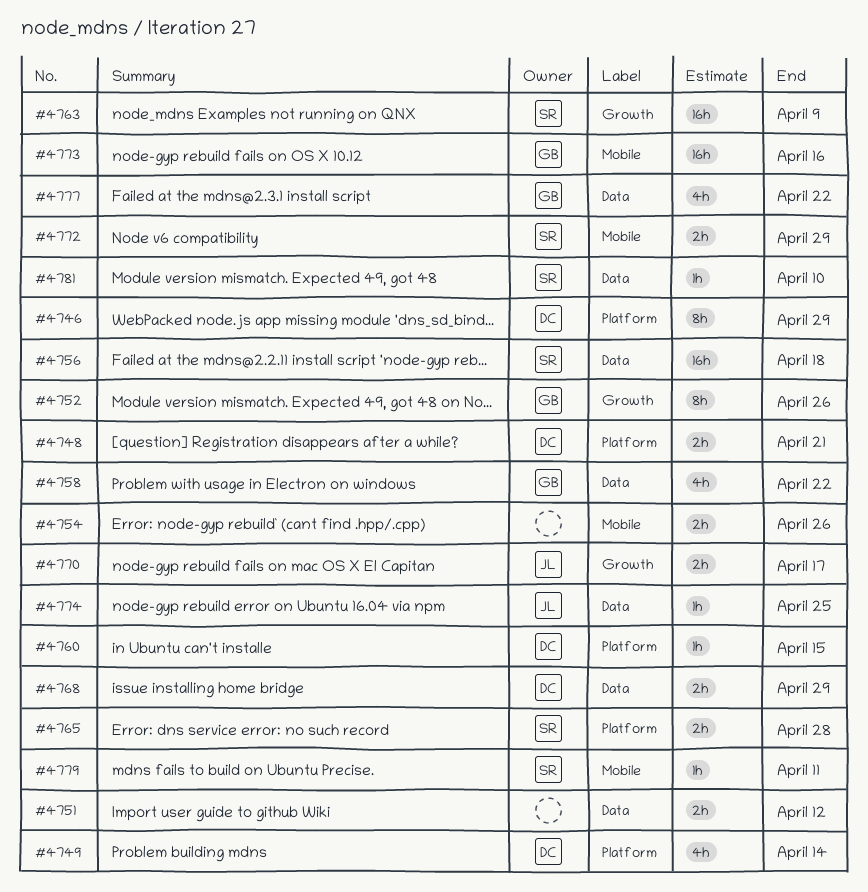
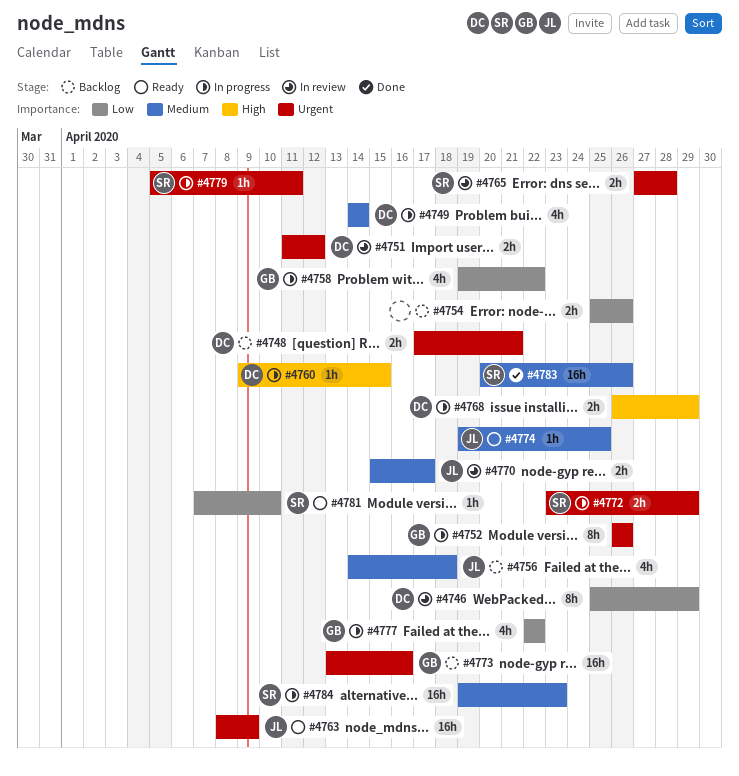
#4751, owner: none -> DC
#4756, owner: SR -> JL
#4756, estimate: 16h -> 4h
#4763, owner: SR -> JL
#4783: none -> present
#4784: none -> present

